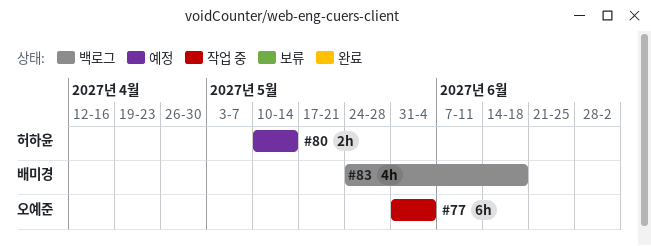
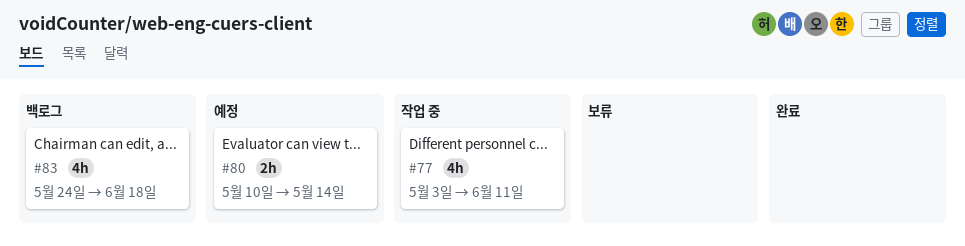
#77, estimate: 6h -> 4h
#77, start: May 31 -> May 3
#77, due: Jun 4 -> Jun 11

